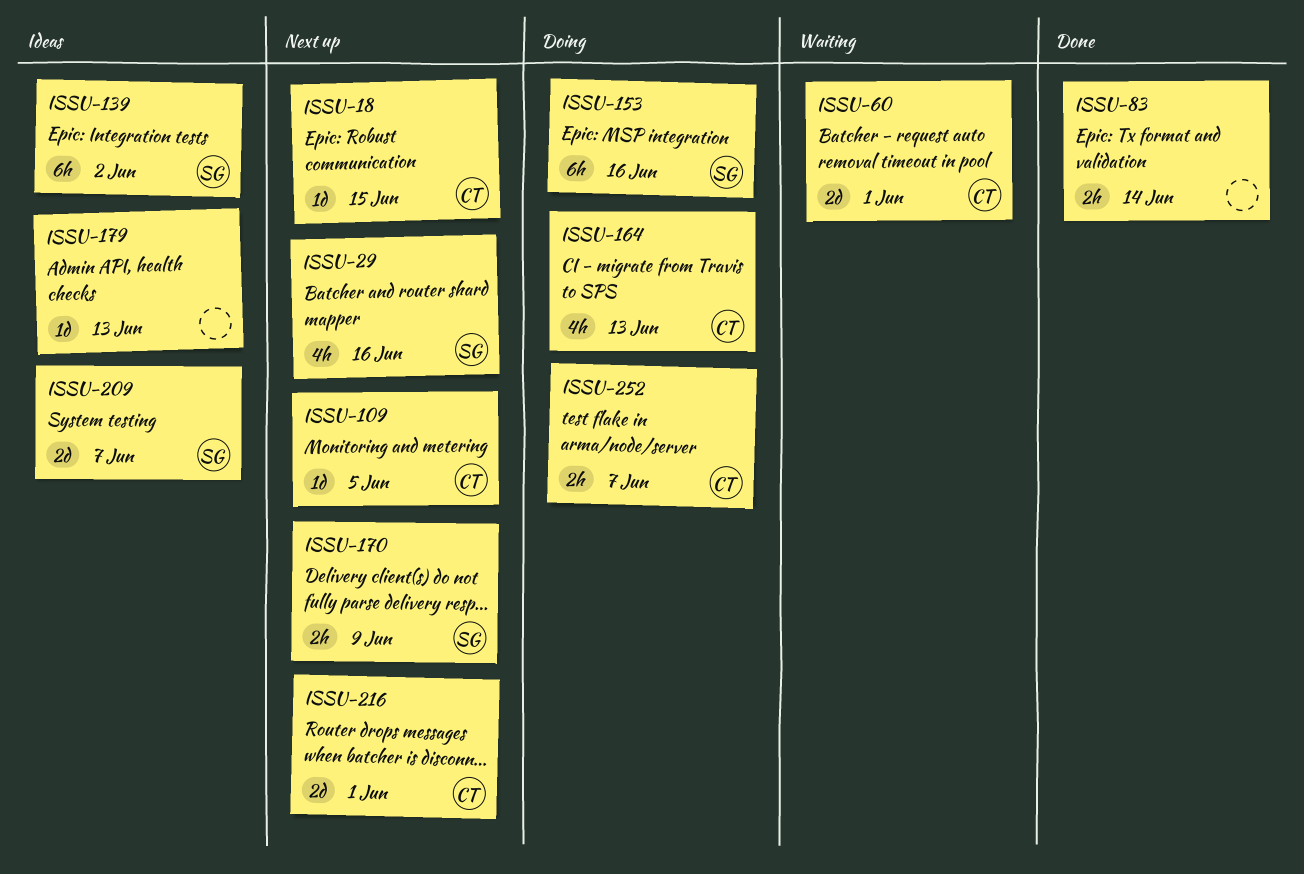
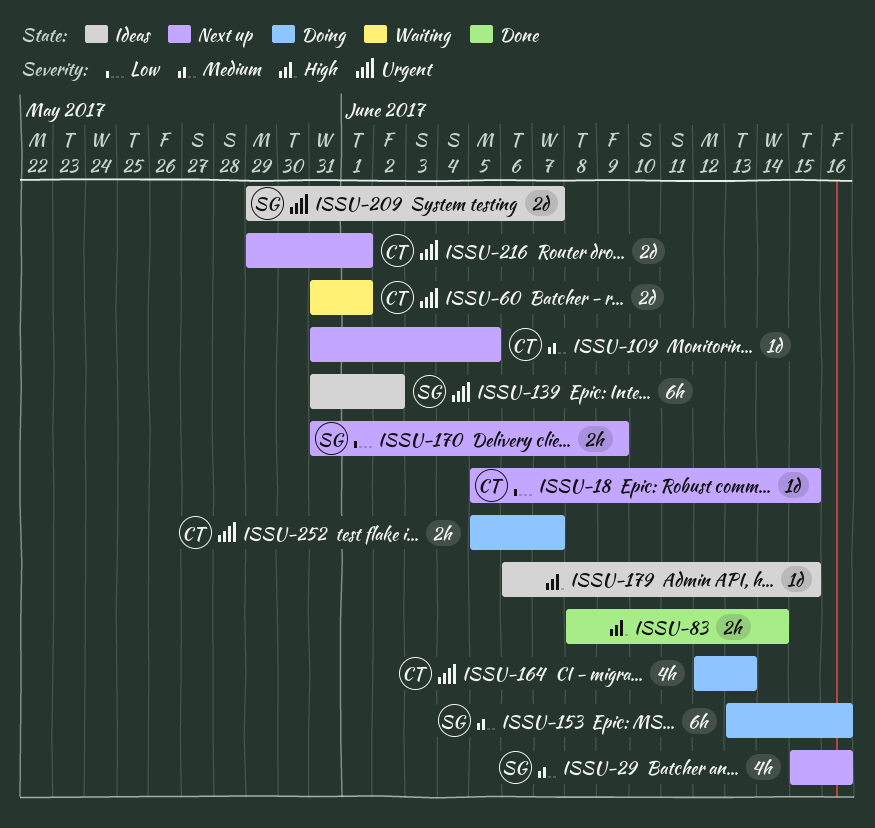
ISSU-179, due: Jun 13 -> Jun 15

